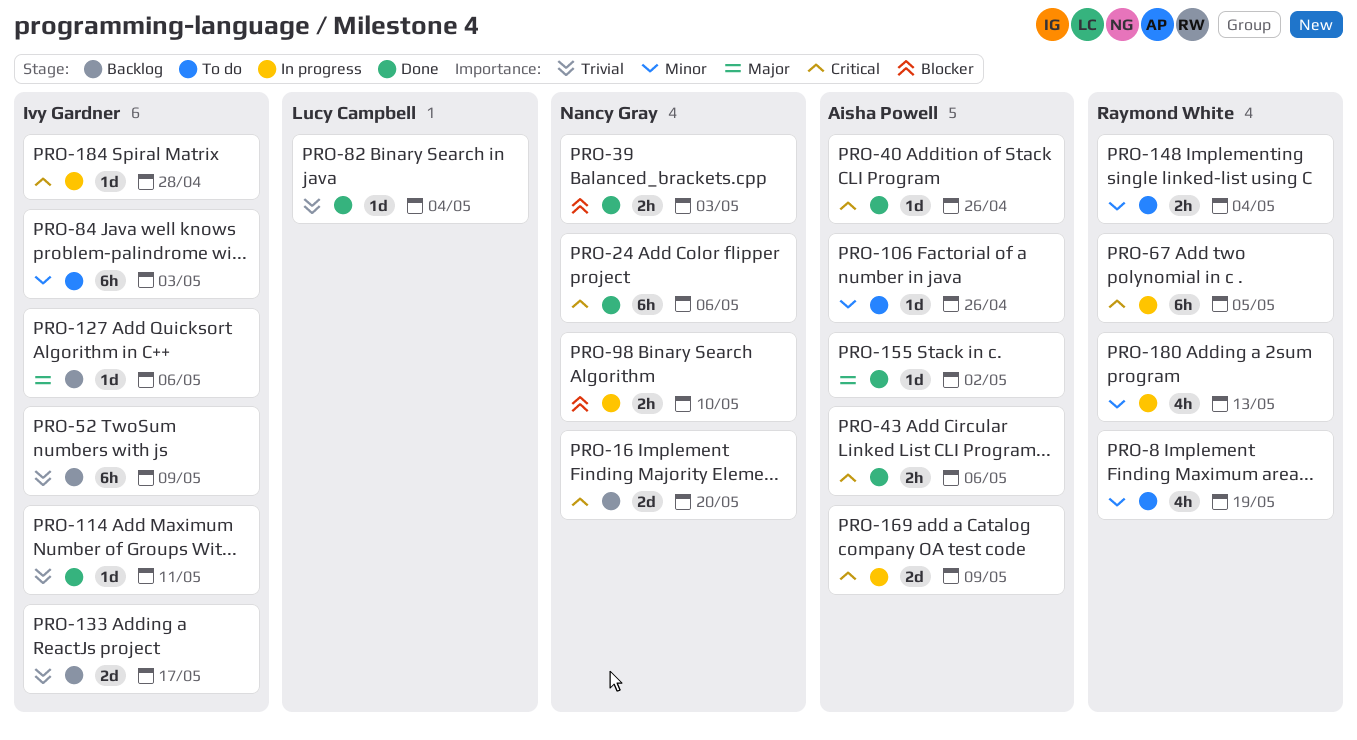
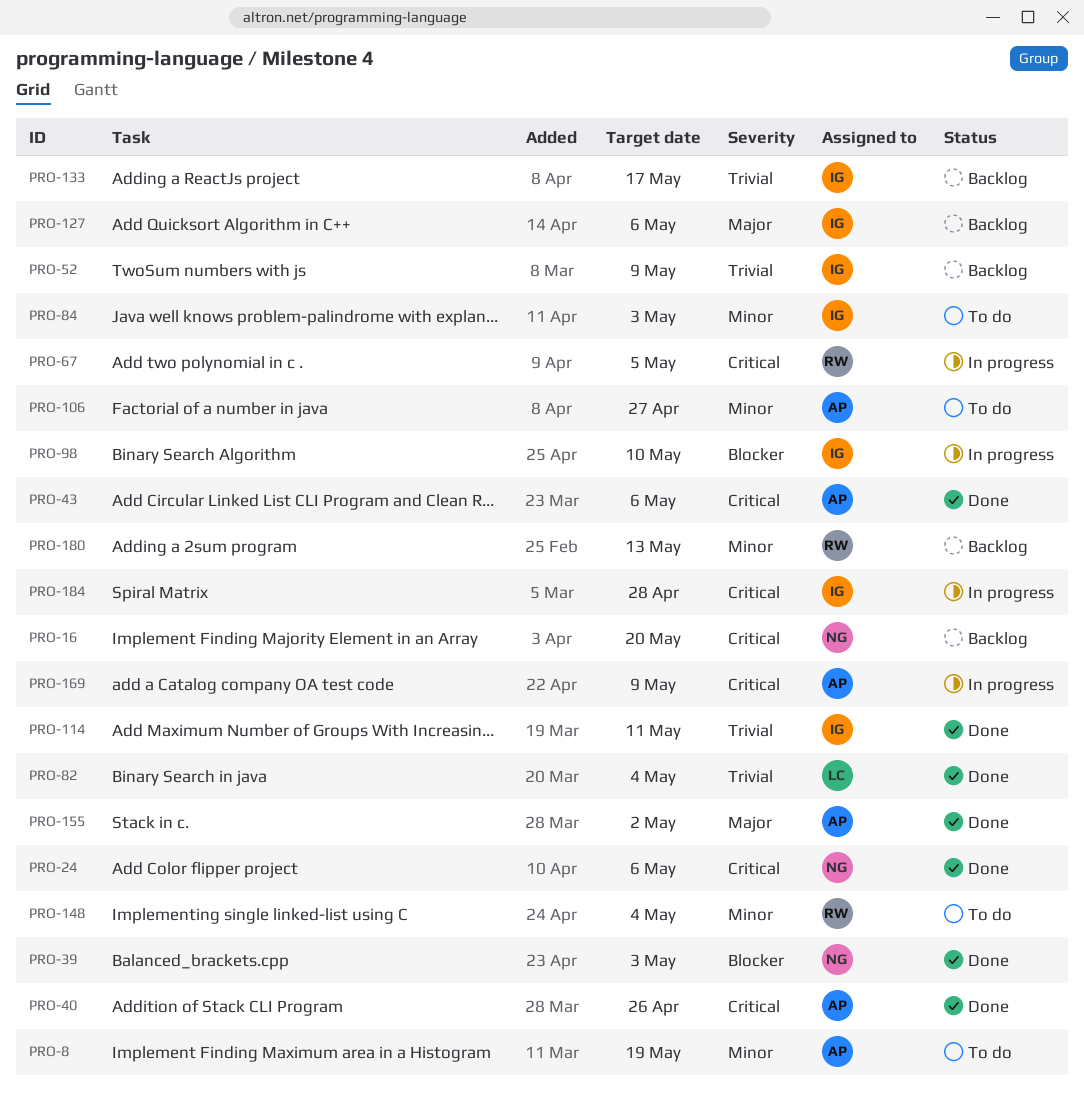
PRO-8, owner: Raymond White -> Aisha Powell
PRO-98, owner: Nancy Gray -> Ivy Gardner
PRO-106, due: Apr 26 -> Apr 27
PRO-180, status: In progress -> Backlog

